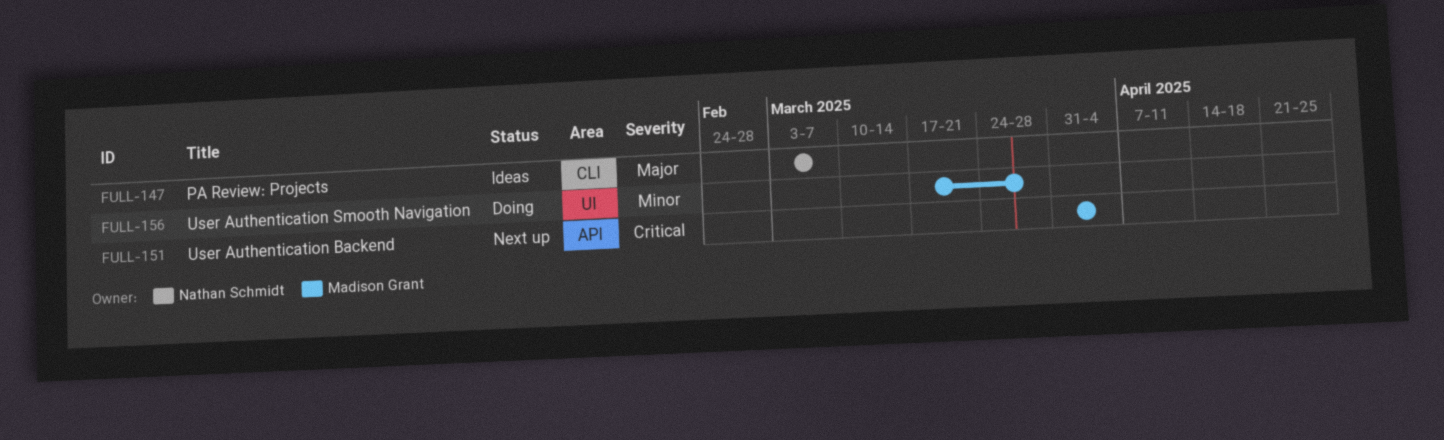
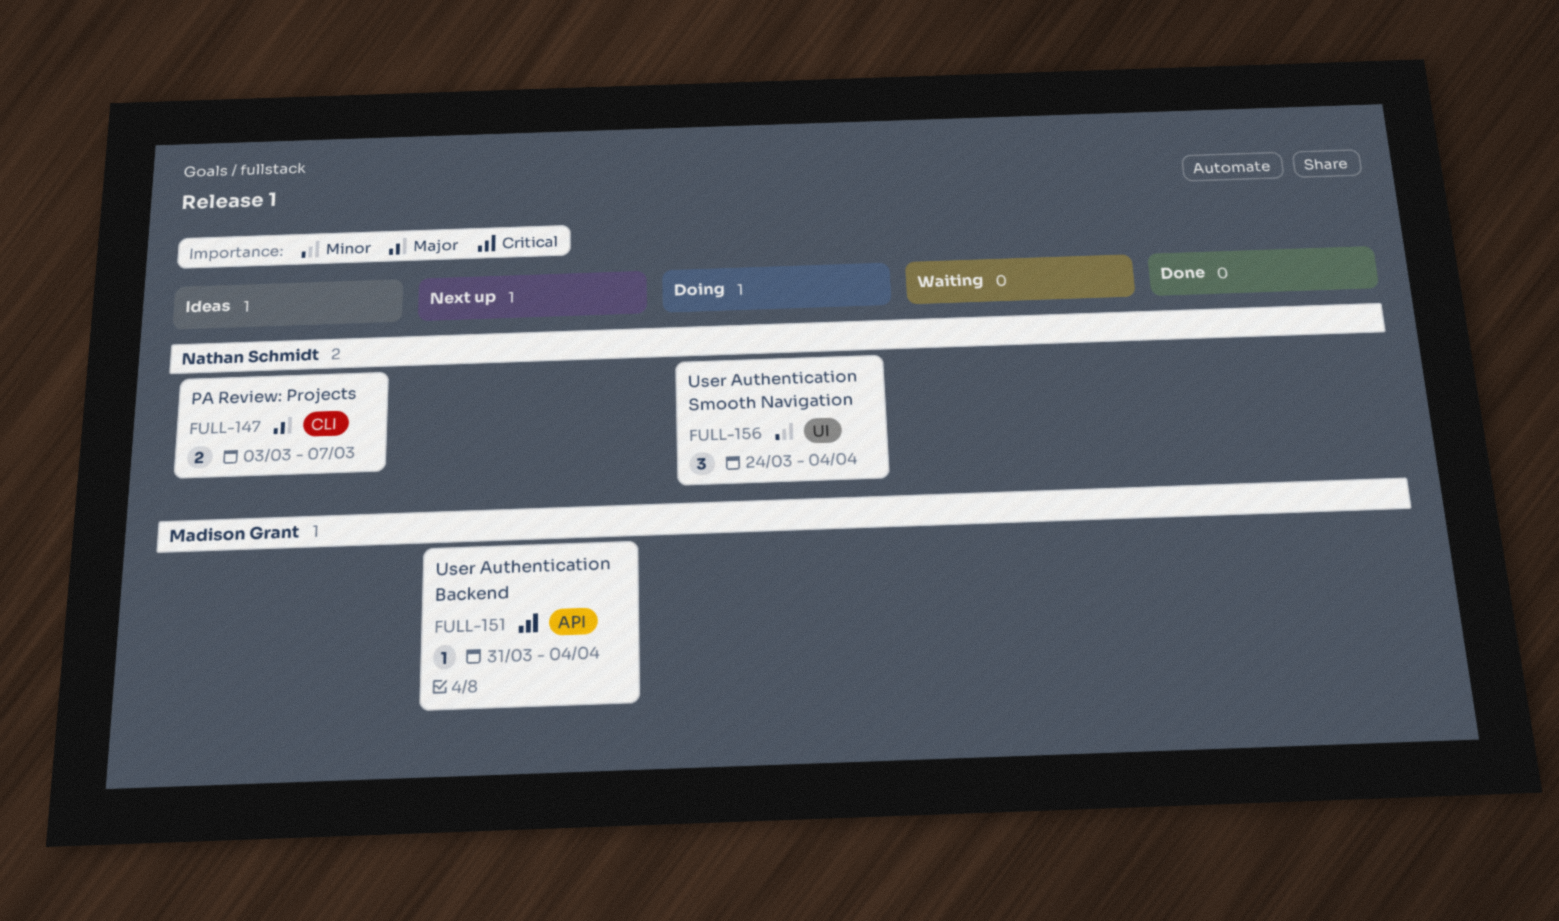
FULL-156, owner: Madison Grant -> Nathan Schmidt
FULL-156, start: Mar 17 -> Mar 24
FULL-156, due: Mar 28 -> Apr 4

